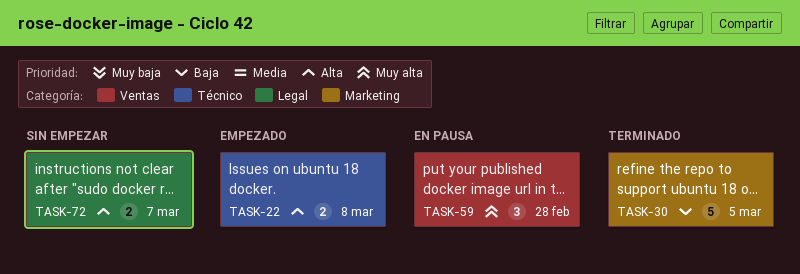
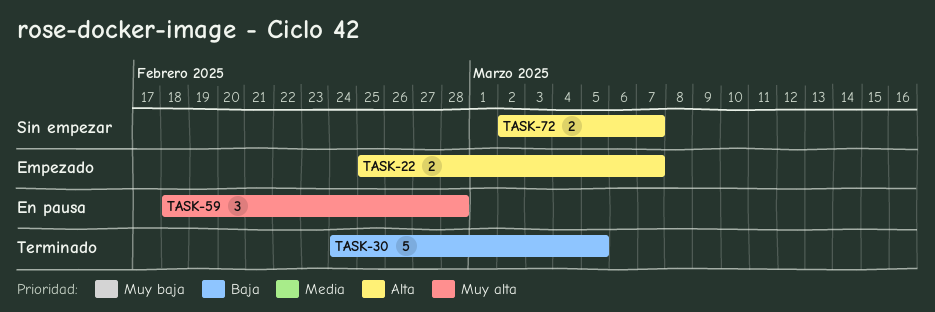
TASK-22, due: Mar 8 -> Mar 7

